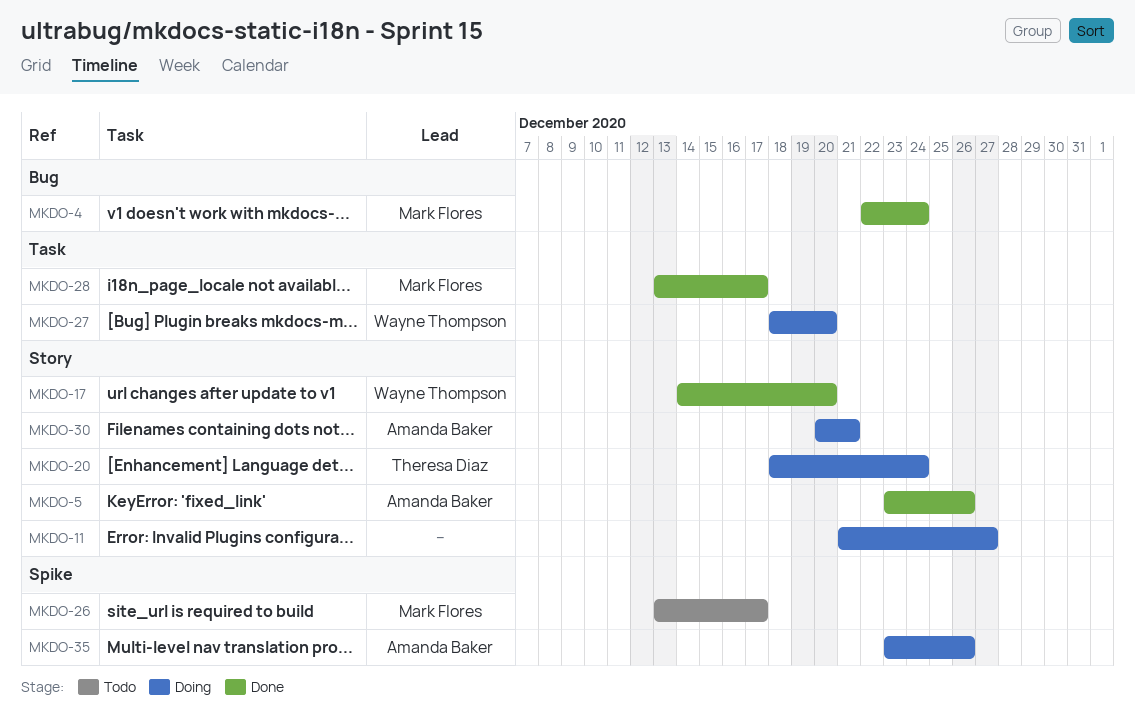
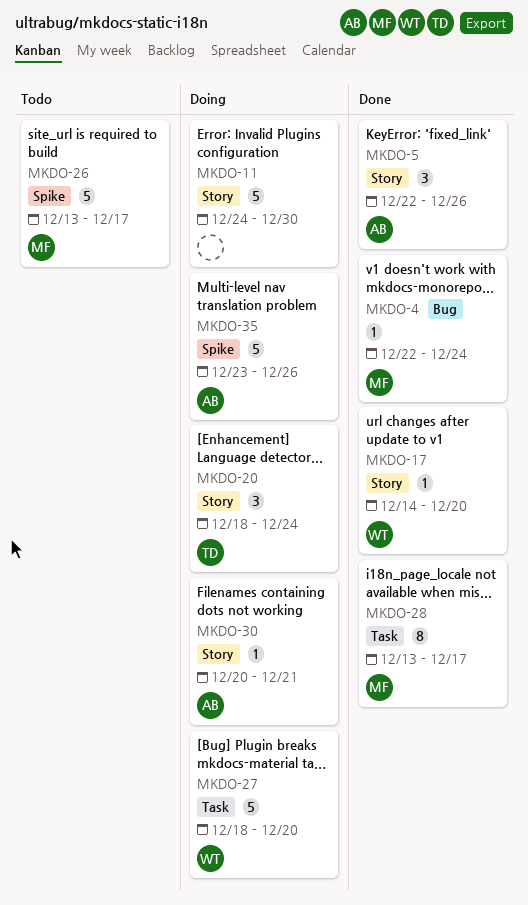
MKDO-5, start: Dec 23 -> Dec 22
MKDO-11, start: Dec 21 -> Dec 24
MKDO-11, due: Dec 27 -> Dec 30

